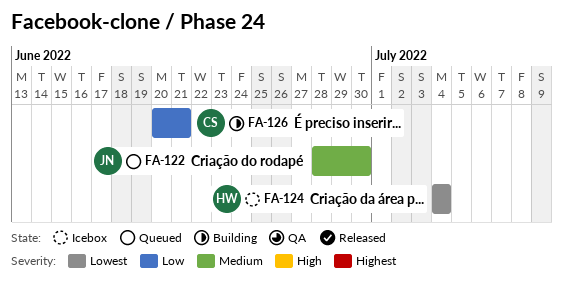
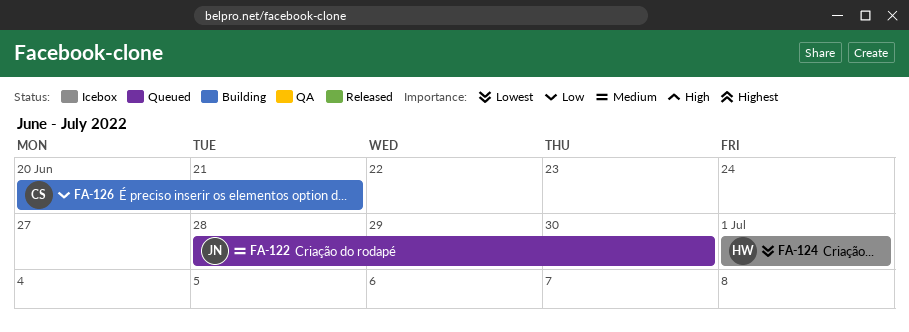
FA-124, start: Jul 4 -> Jul 1
FA-124, due: Jul 4 -> Jul 1

